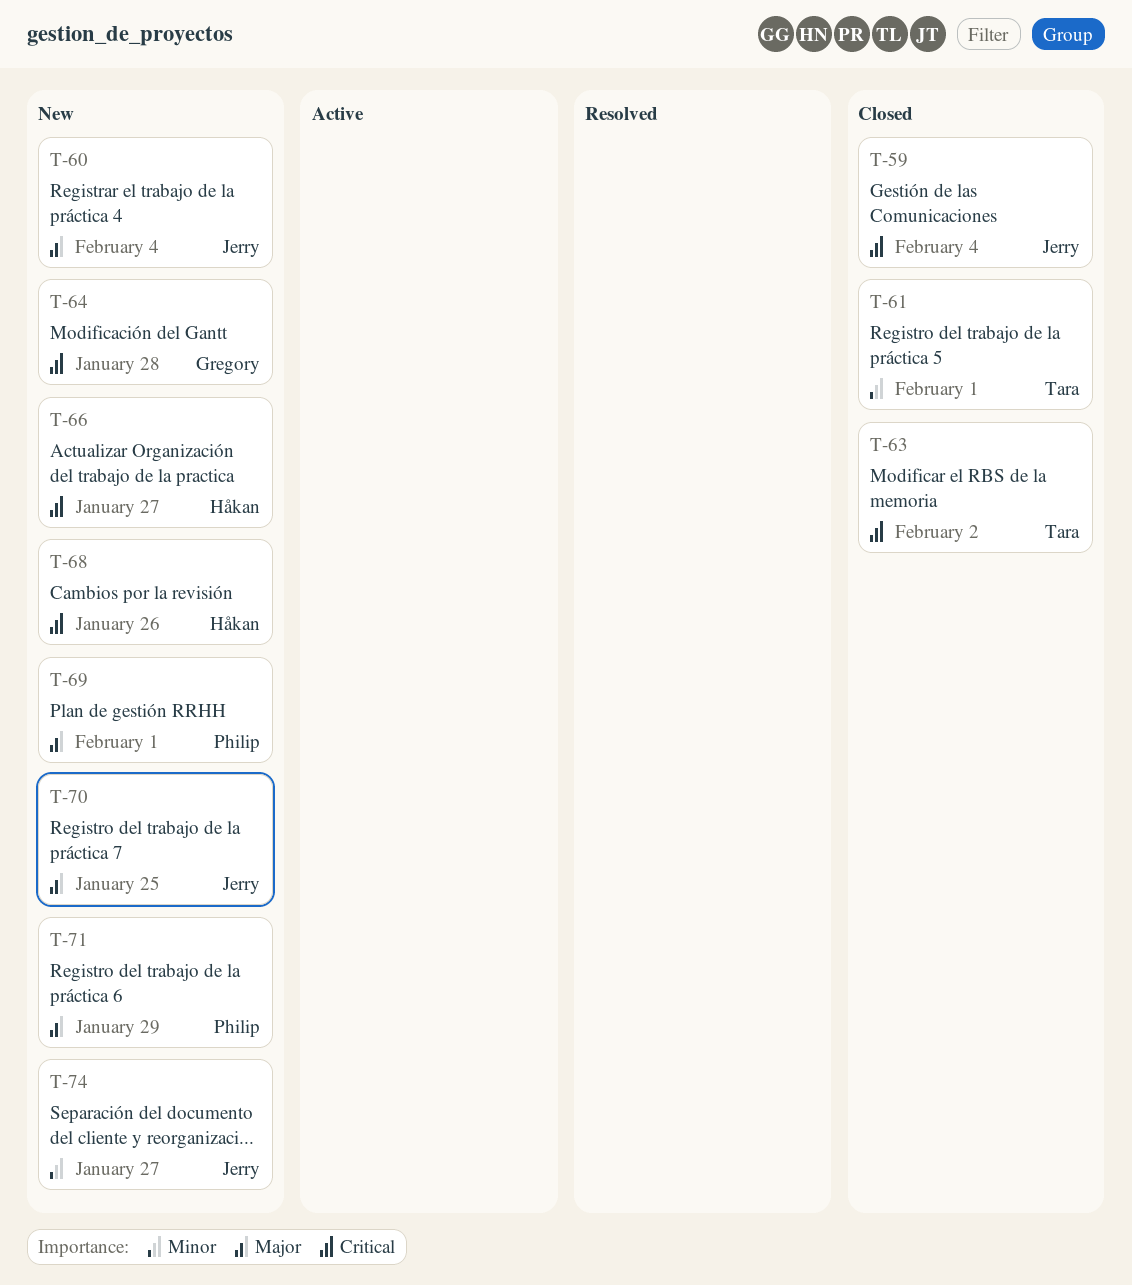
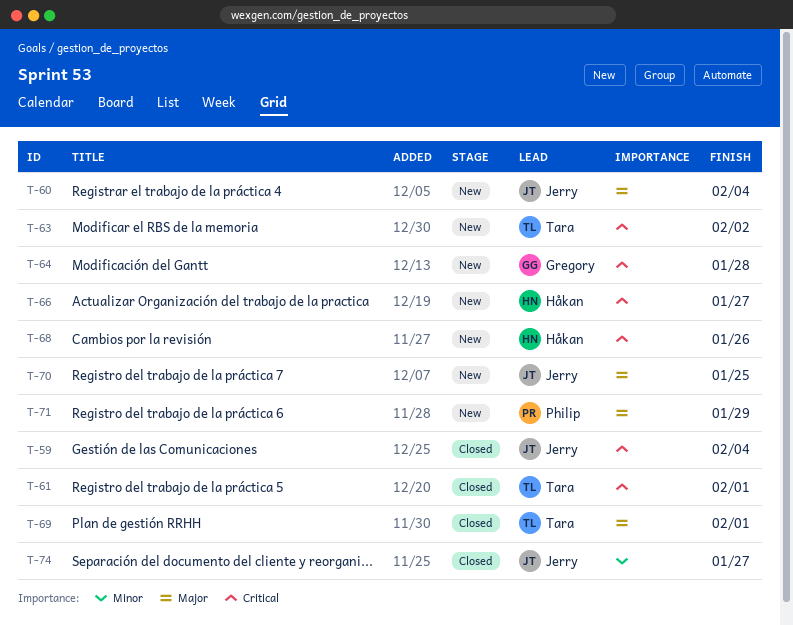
T-61, priority: Minor -> Critical
T-63, status: Closed -> New
T-69, status: New -> Closed
T-69, owner: Philip -> Tara
T-74, status: New -> Closed

